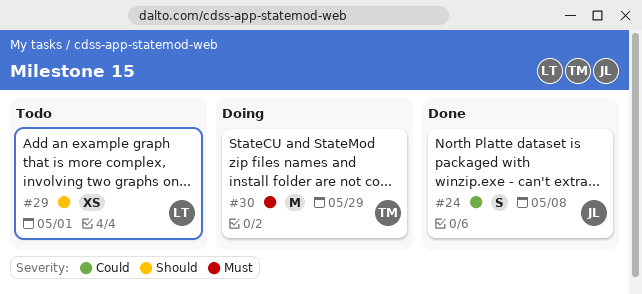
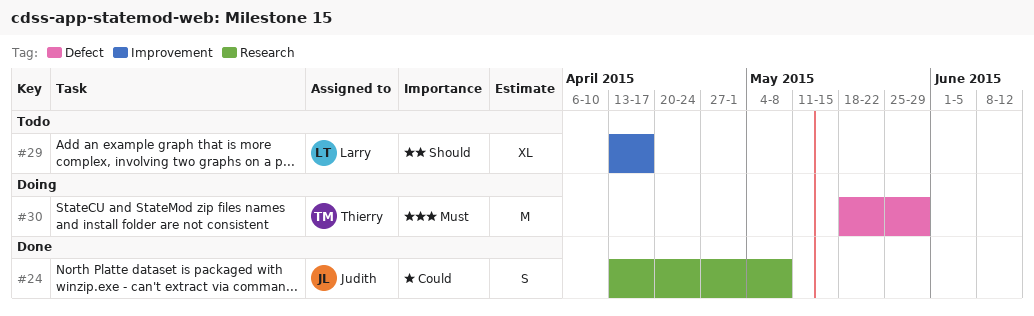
#29, estimate: XS -> XL
#29, due: May 1 -> Apr 17

